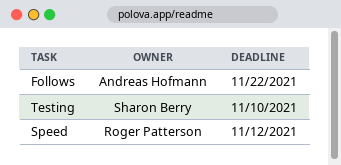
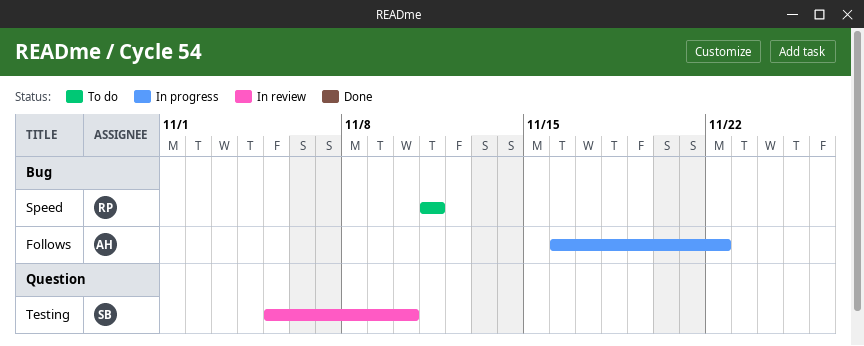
Speed, due: Nov 12 -> Nov 11

